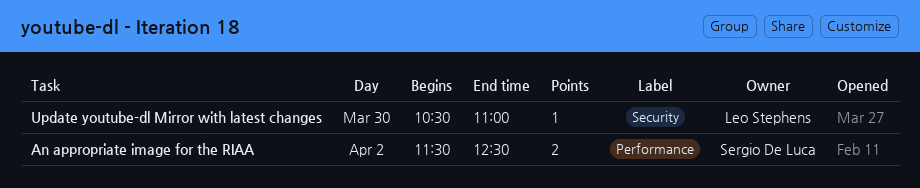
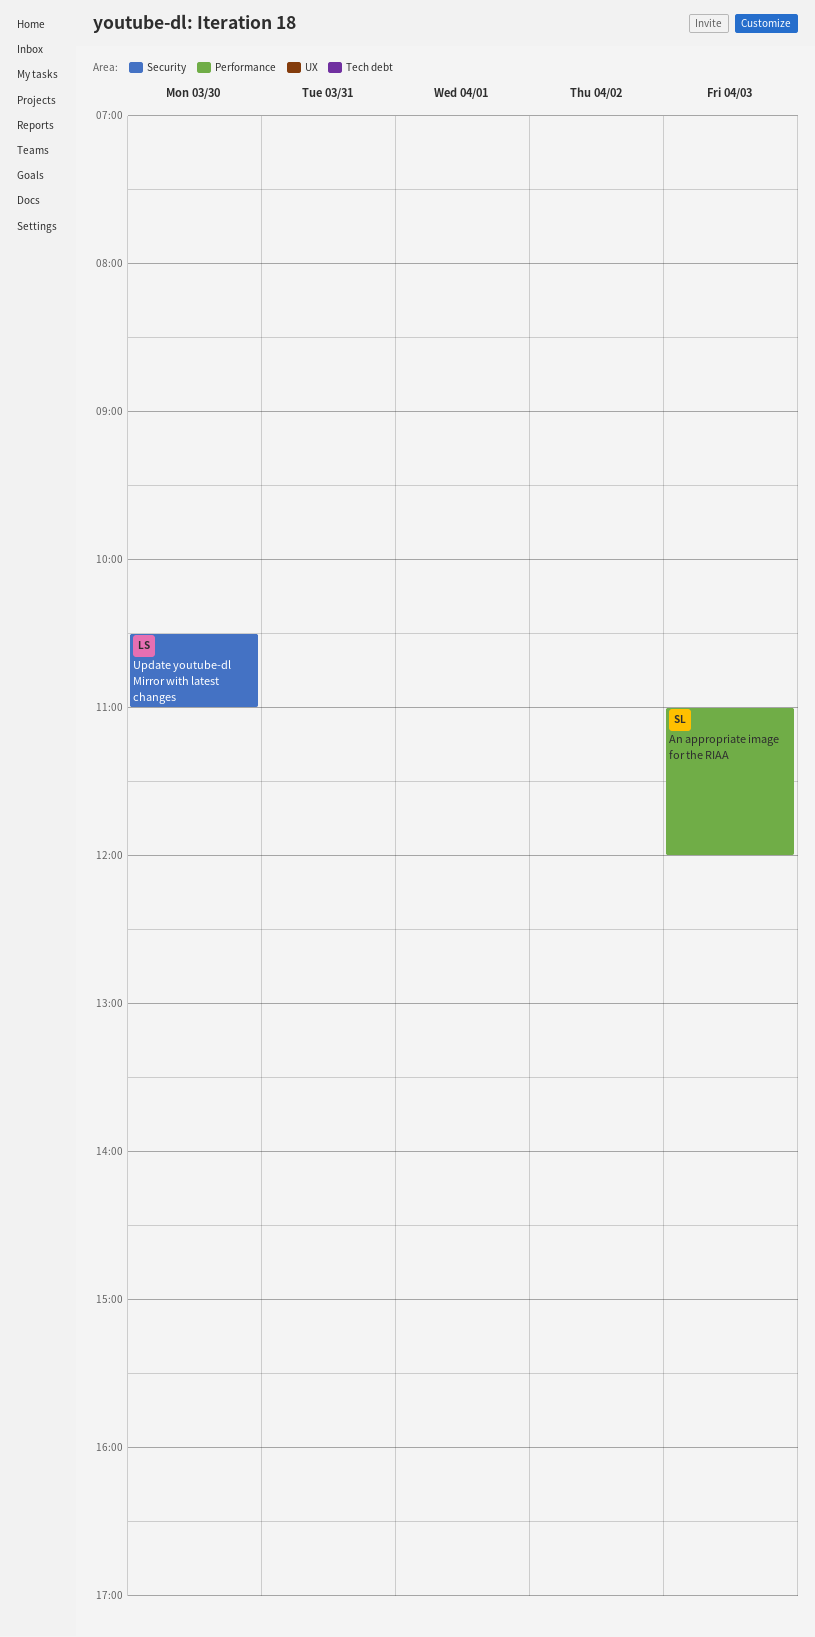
An appropriate image for the RIAA, day: Apr 2 -> Apr 3
An appropriate image for the RIAA, begins: 11:30 -> 11:00
An appropriate image for the RIAA, ends: 12:30 -> 12:00

